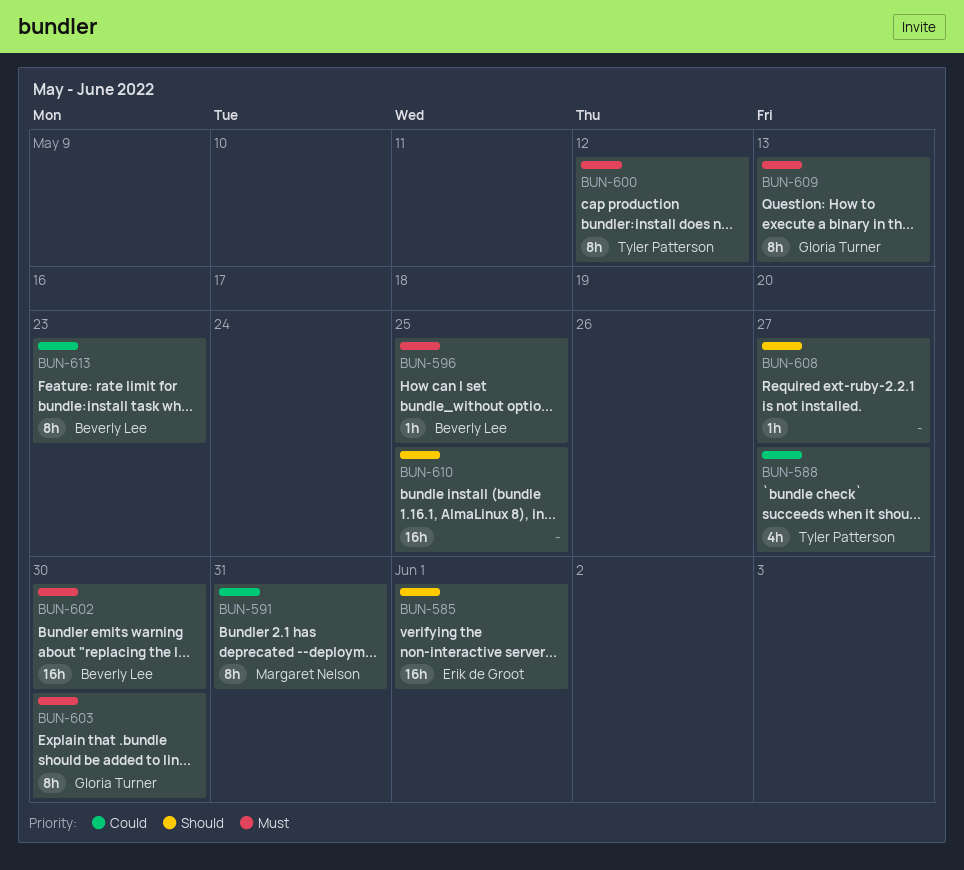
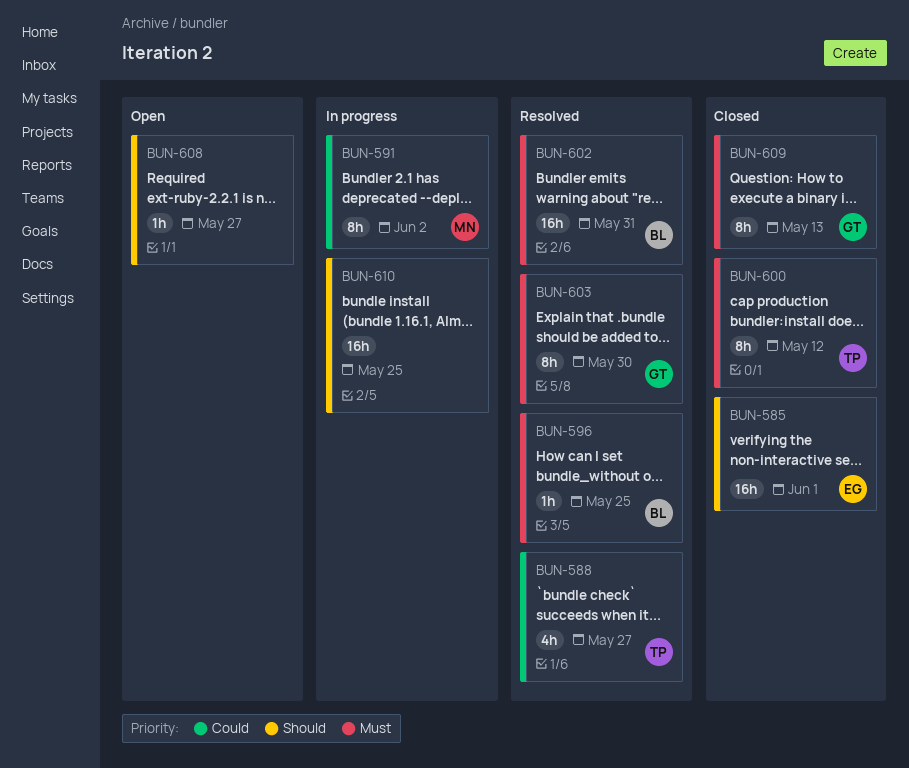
BUN-591, due: May 31 -> Jun 2
BUN-602, due: May 30 -> May 31
BUN-613: present -> none

